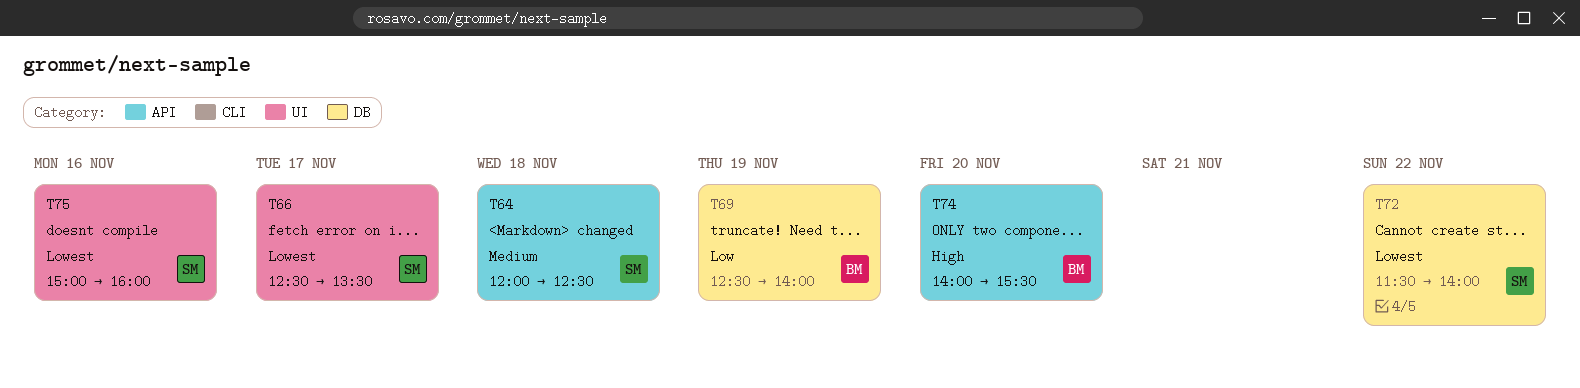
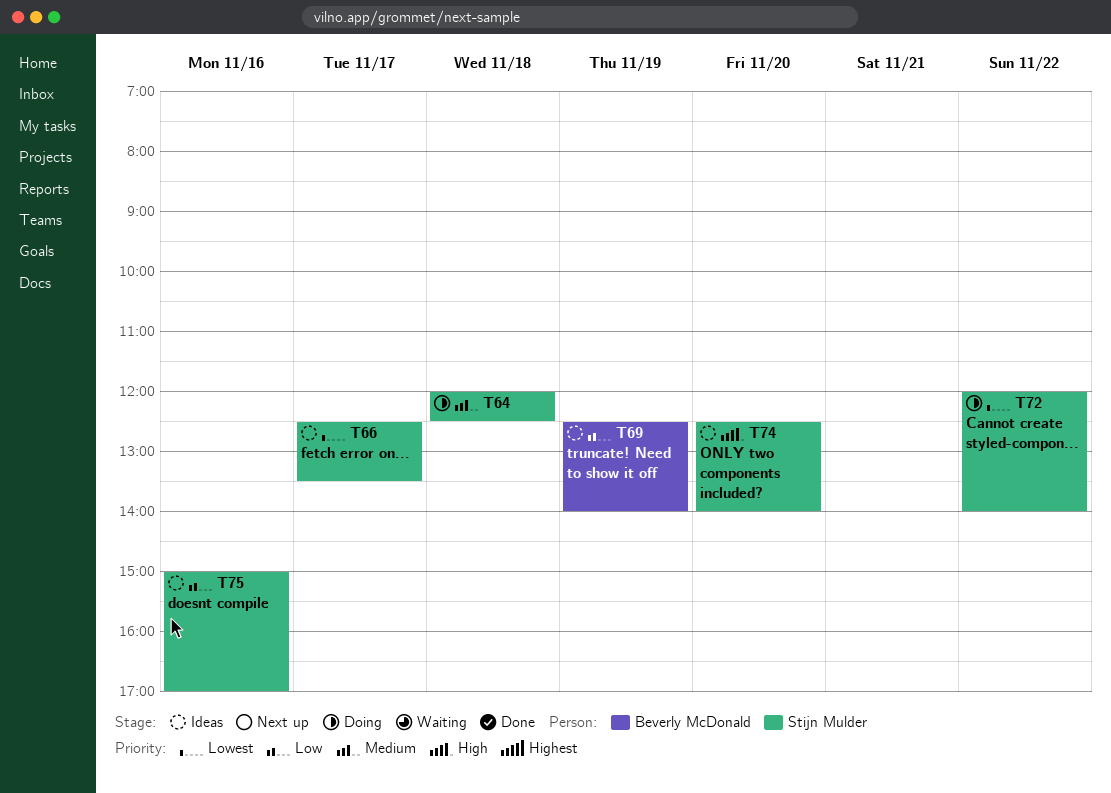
T72, begins: 11:30 -> 12:00
T74, owner: Beverly McDonald -> Stijn Mulder
T74, begins: 14:00 -> 12:30
T74, ends: 15:30 -> 14:00
T75, priority: Lowest -> Low
T75, ends: 16:00 -> 17:00

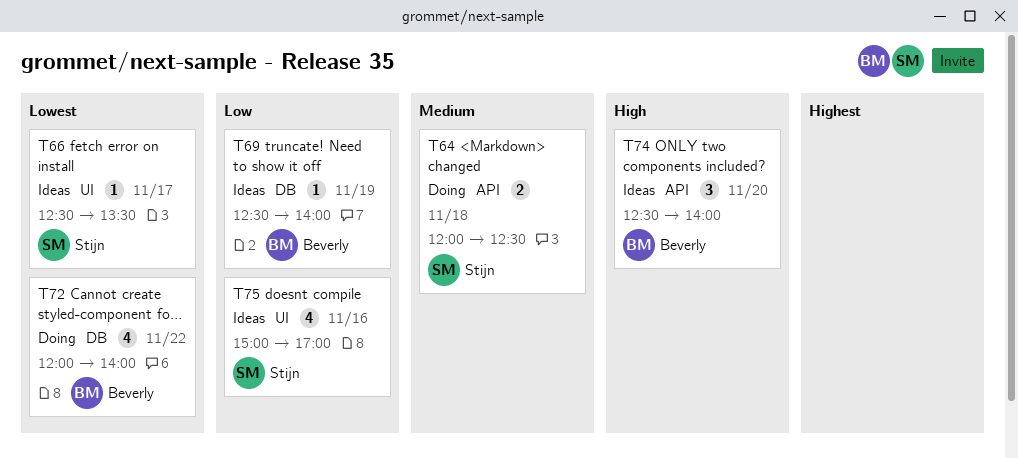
T72, owner: Stijn Mulder -> Beverly McDonald
T74, owner: Stijn Mulder -> Beverly McDonald

